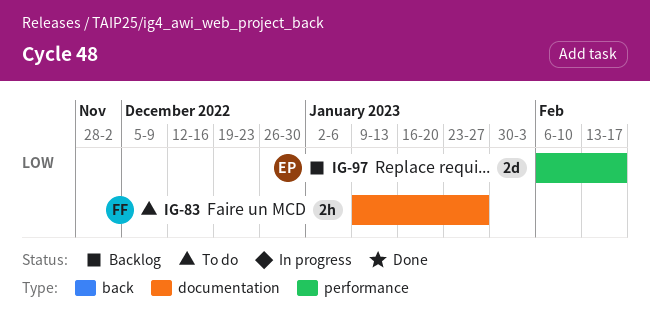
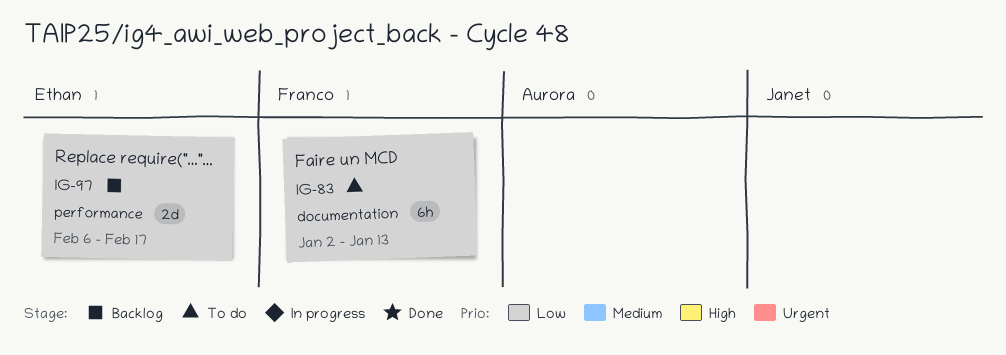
IG-83, estimate: 2h -> 6h
IG-83, start: Jan 9 -> Jan 2
IG-83, due: Jan 27 -> Jan 13

